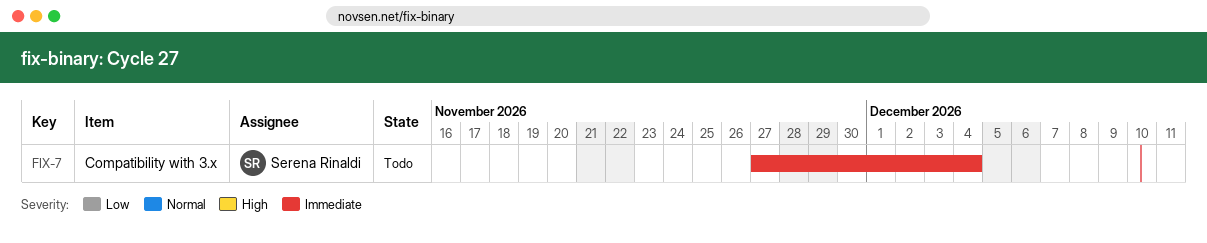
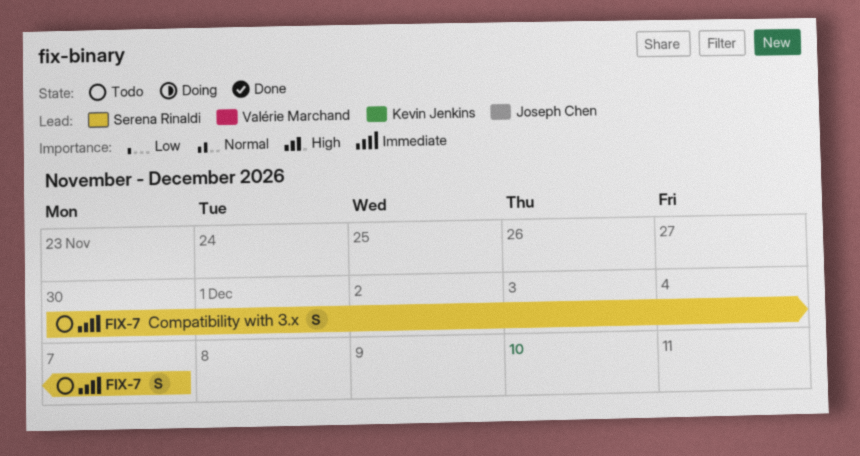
FIX-7, start: Nov 27 -> Nov 30
FIX-7, due: Dec 4 -> Dec 7

